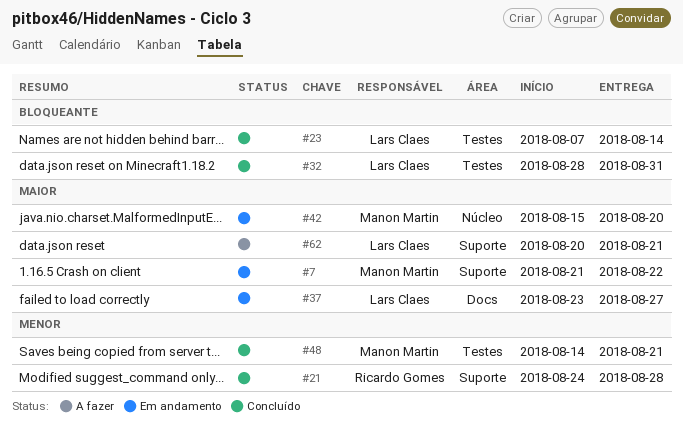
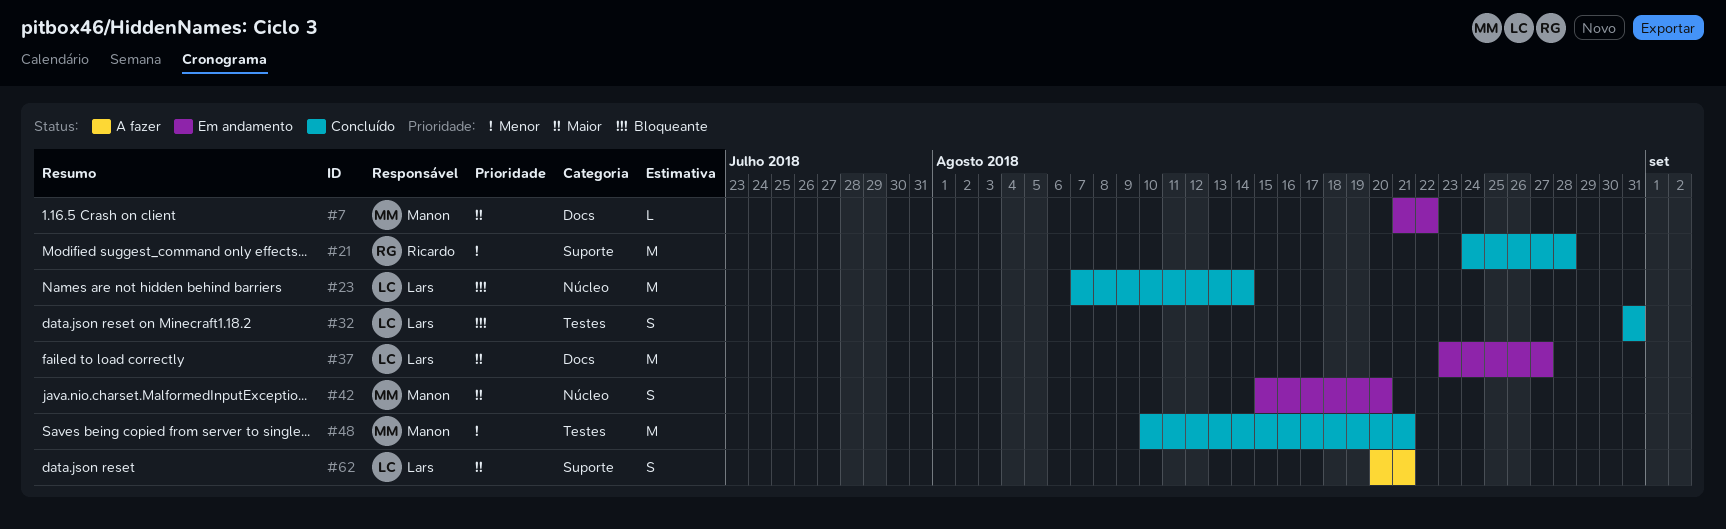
#7, label: Suporte -> Docs
#23, label: Testes -> Núcleo
#32, start: Aug 28 -> Aug 31
#48, start: Aug 14 -> Aug 10

